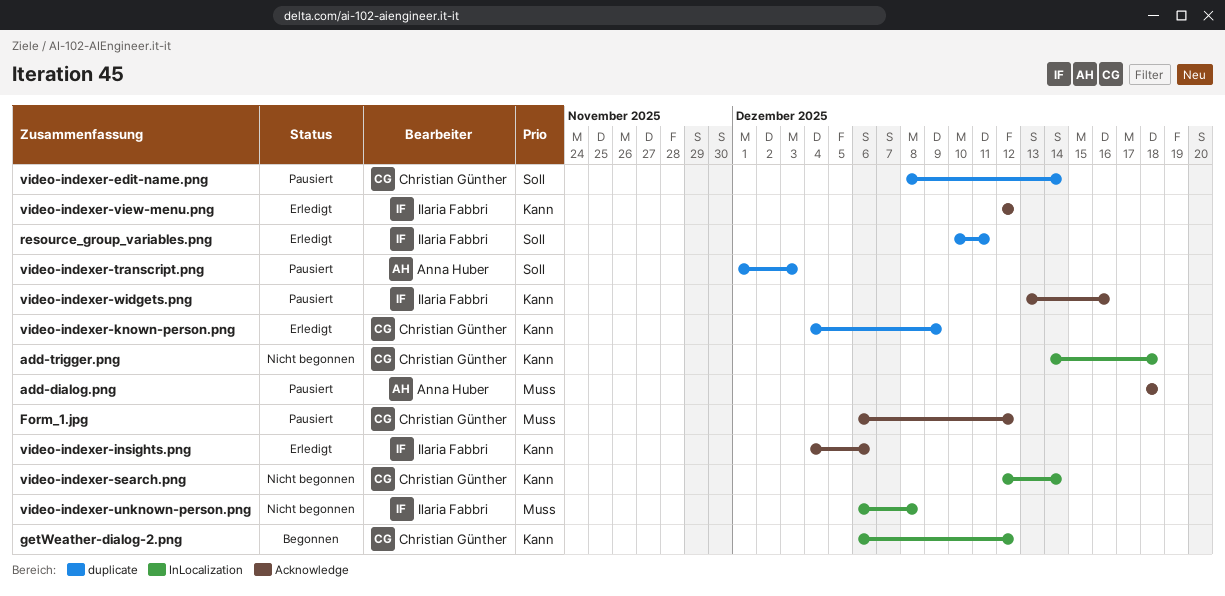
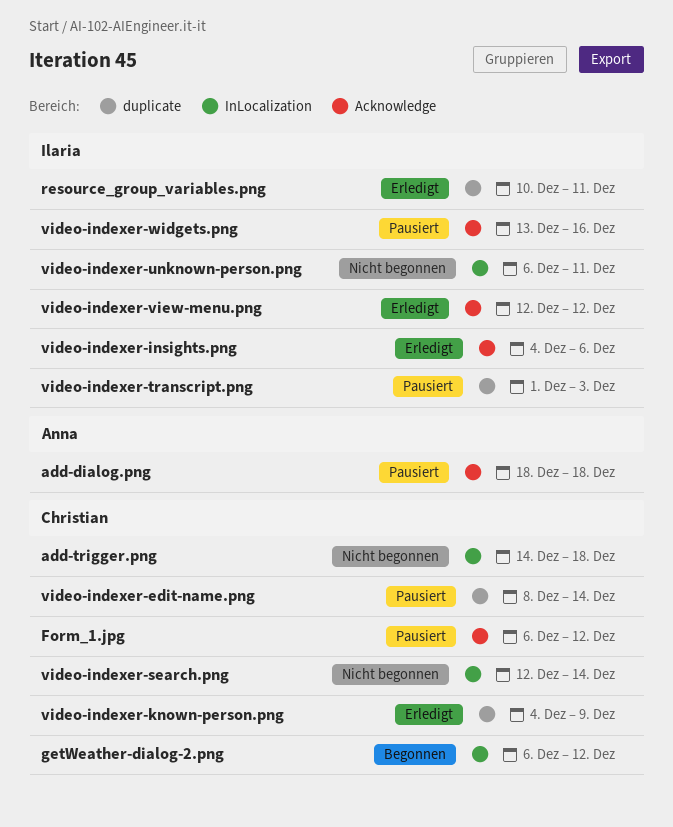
video-indexer-transcript.png, owner: Anna Huber -> Ilaria Fabbri
video-indexer-unknown-person.png, due: Dec 8 -> Dec 11

